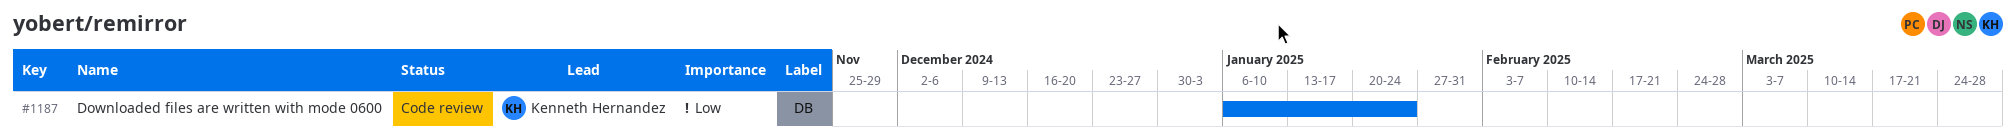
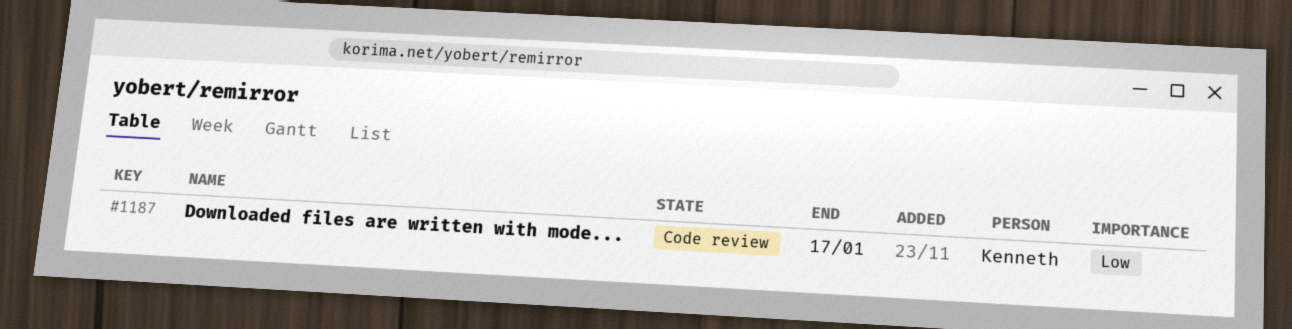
#1187, due: Jan 24 -> Jan 17

